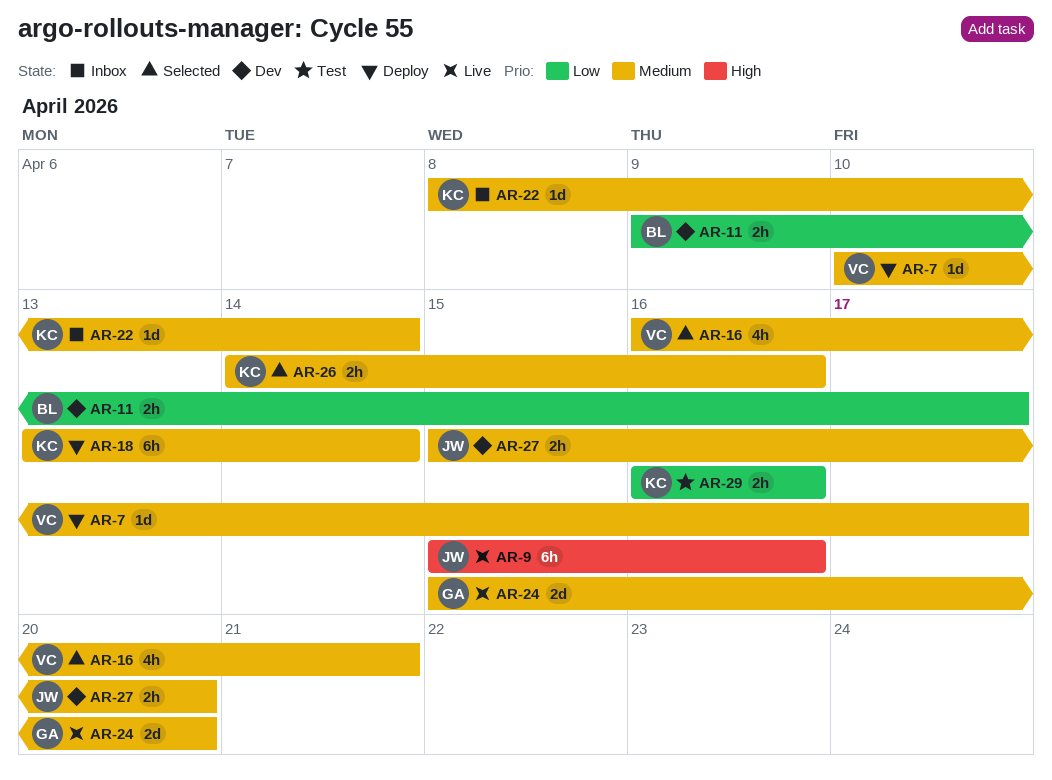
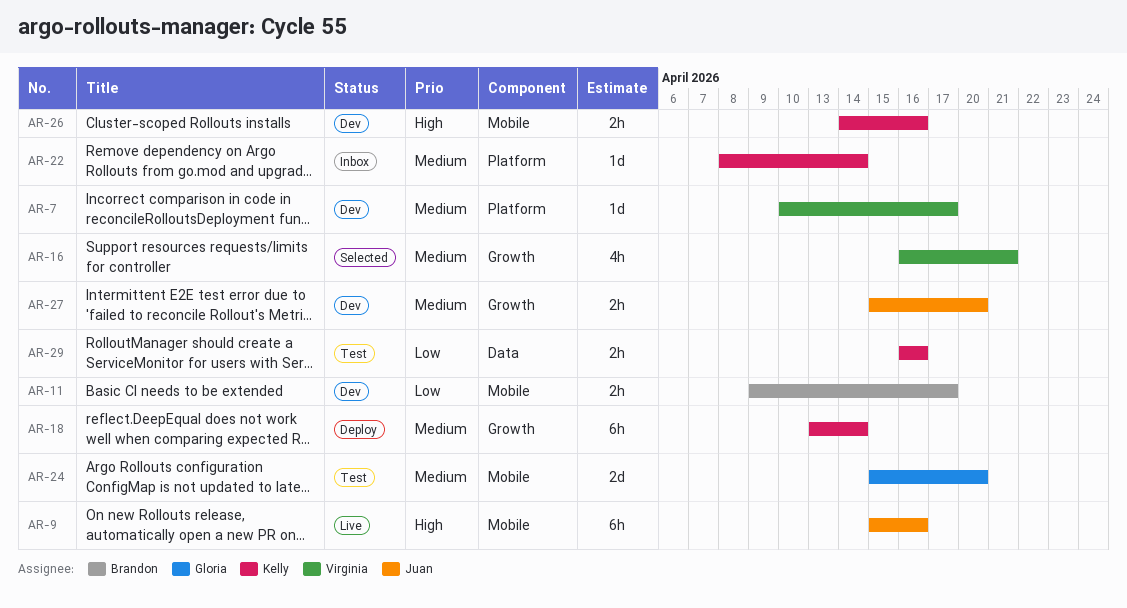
AR-7, status: Deploy -> Dev
AR-24, status: Live -> Test
AR-26, status: Selected -> Dev
AR-26, priority: Medium -> High

